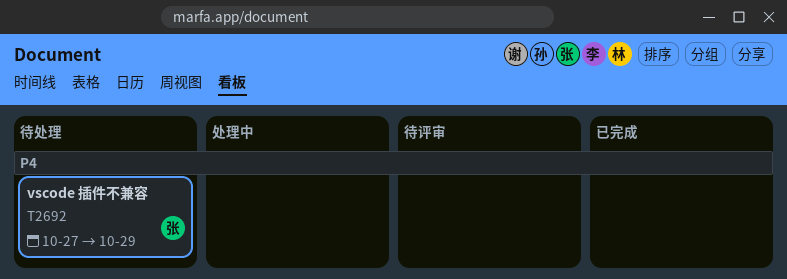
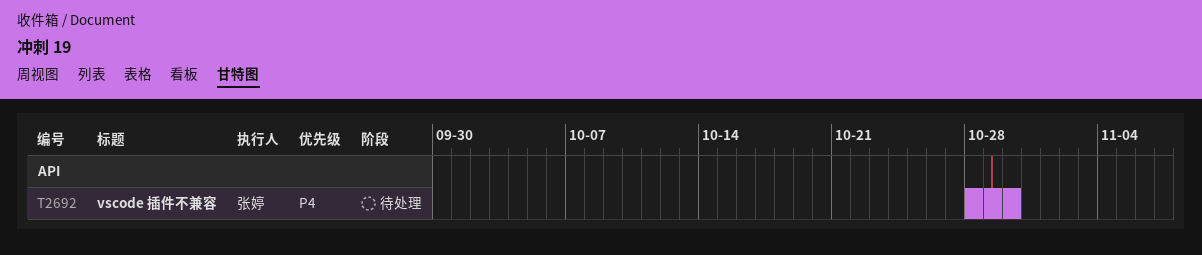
T2692, start: Oct 27 -> Oct 28
T2692, due: Oct 29 -> Oct 30

